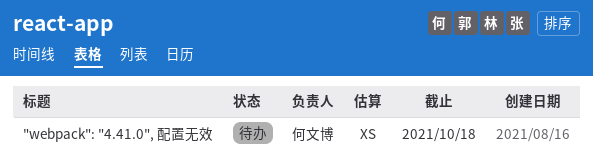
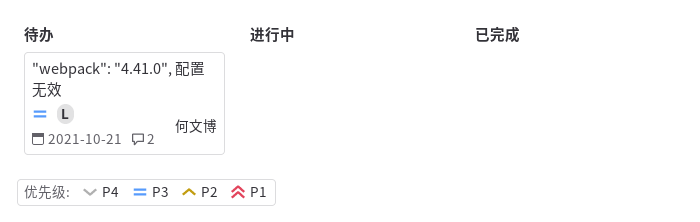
"webpack": "4.41.0", 配置无效, estimate: XS -> L
"webpack": "4.41.0", 配置无效, due: Oct 18 -> Oct 21

